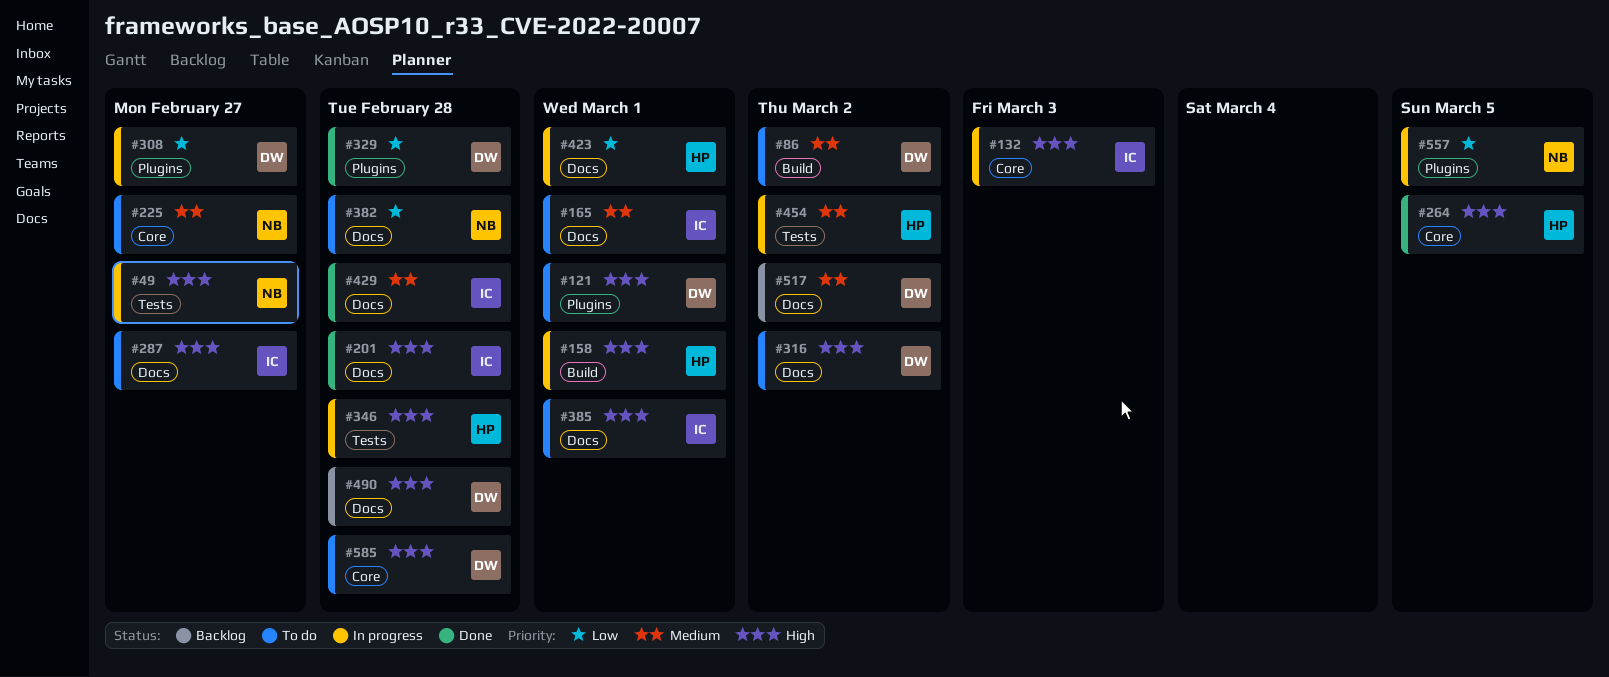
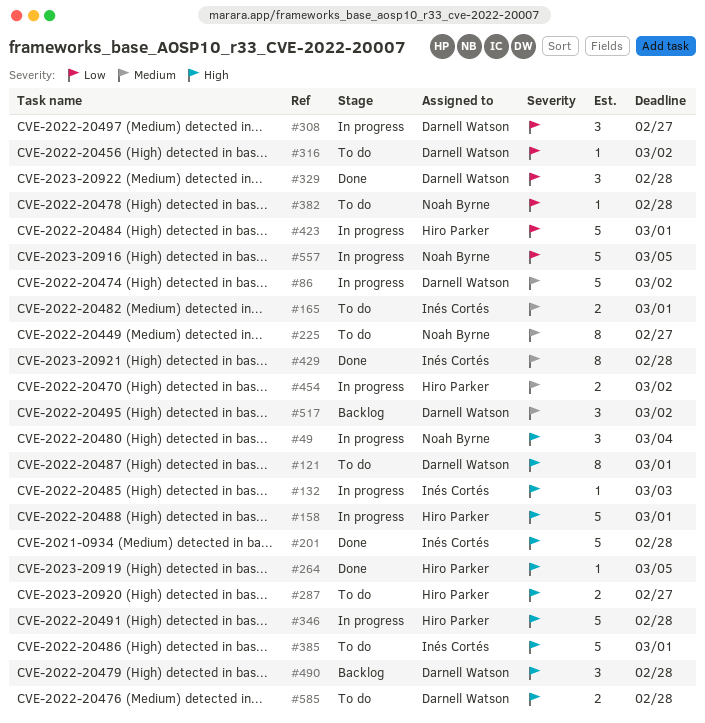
#49, due: Feb 27 -> Mar 4
#86, status: To do -> In progress
#287, owner: Inés Cortés -> Hiro Parker
#316, priority: High -> Low

